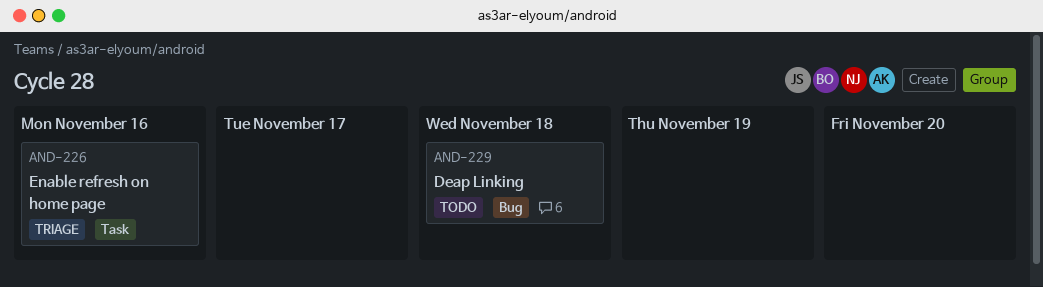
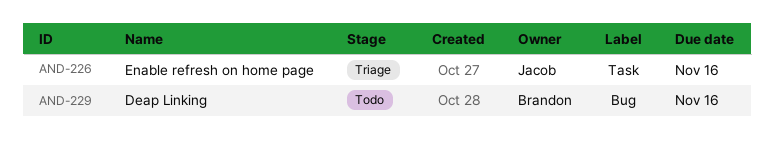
AND-229, due: Nov 18 -> Nov 16

